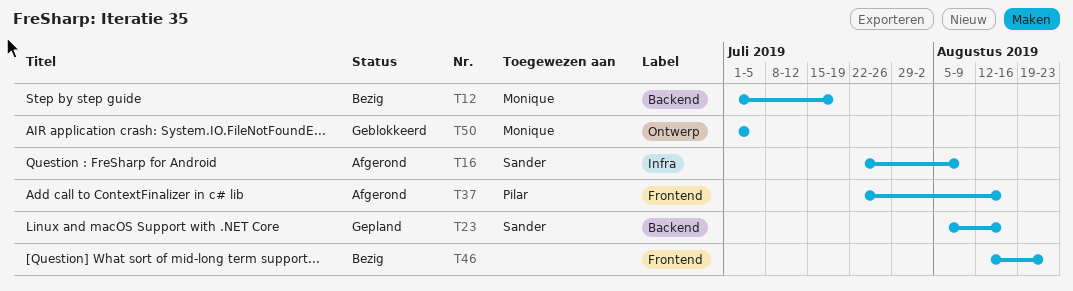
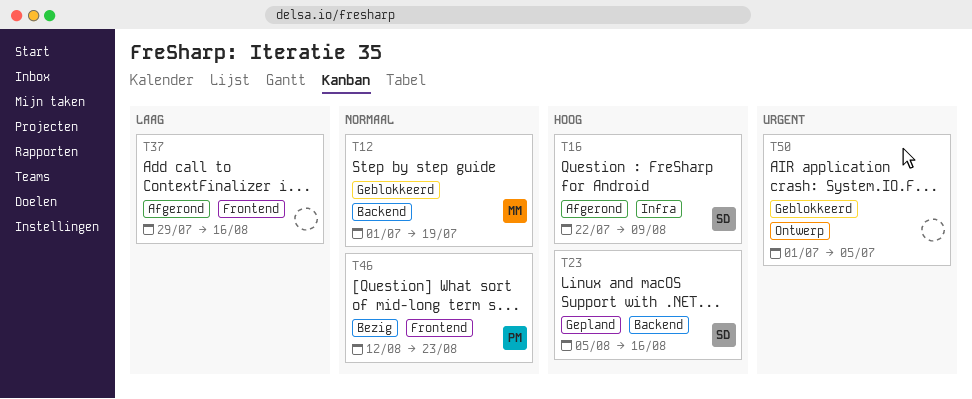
T12, status: Bezig -> Geblokkeerd
T37, owner: Pilar -> none
T37, start: Jul 22 -> Jul 29
T46, owner: none -> Pilar
T50, owner: Monique -> none

